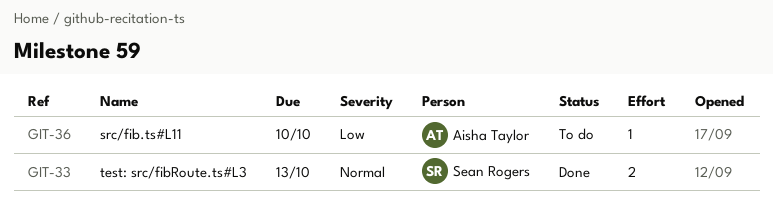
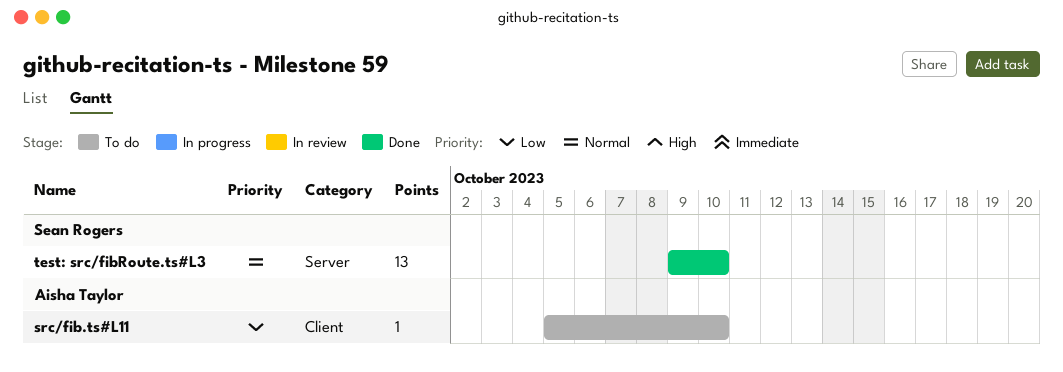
test: src/fibRoute.ts#L3, estimate: 2 -> 13
test: src/fibRoute.ts#L3, due: Oct 13 -> Oct 10

